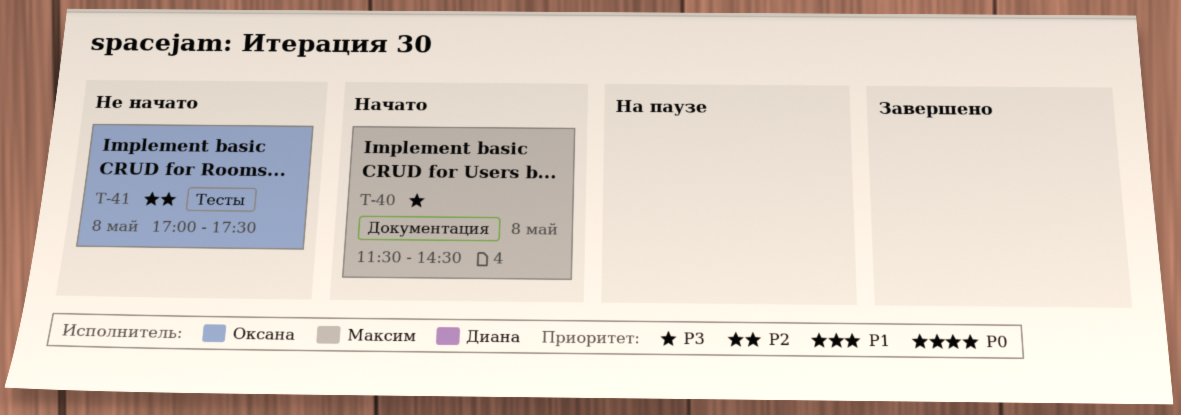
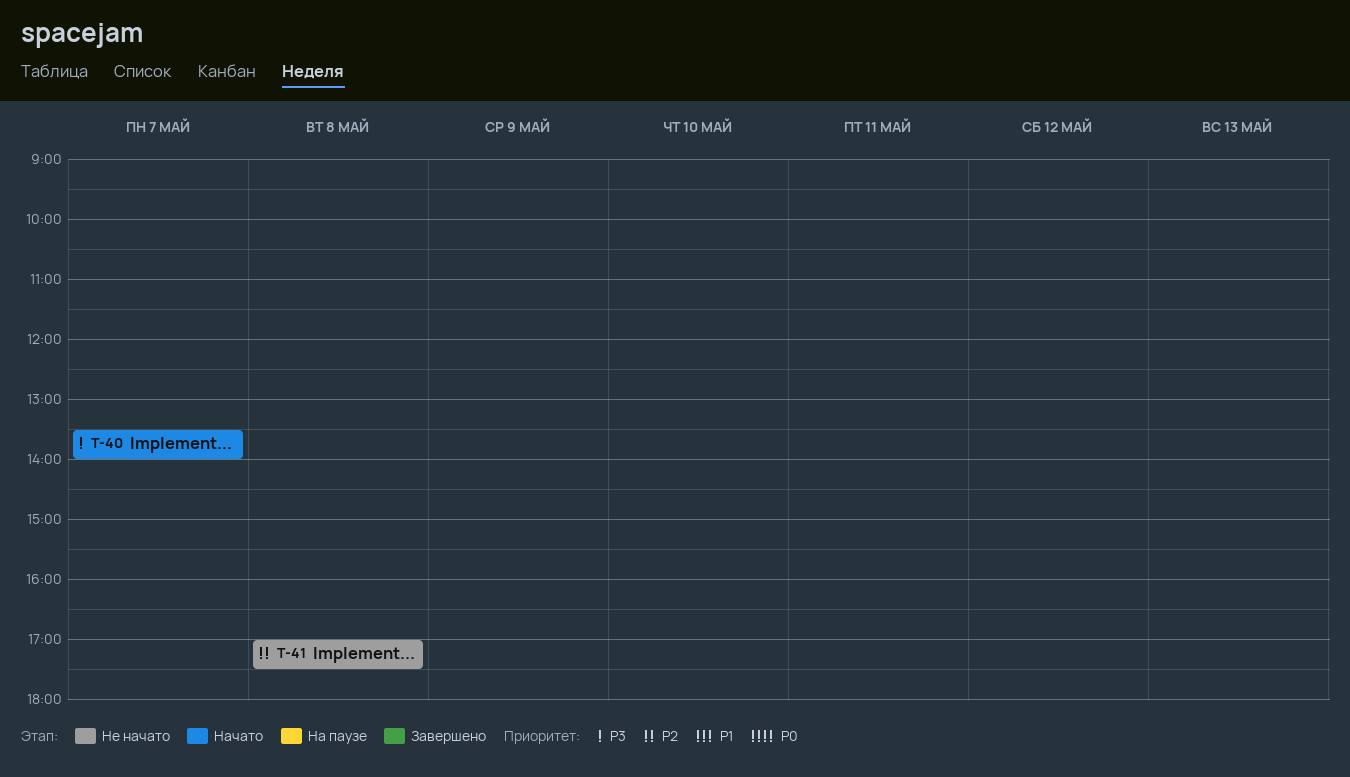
T-40, day: May 8 -> May 7
T-40, begins: 11:30 -> 13:30
T-40, ends: 14:30 -> 14:00

